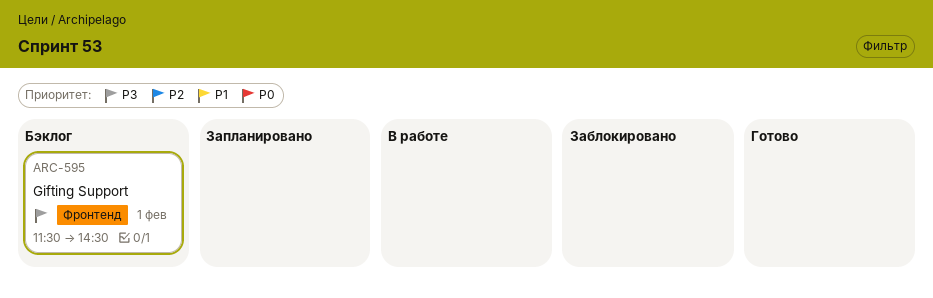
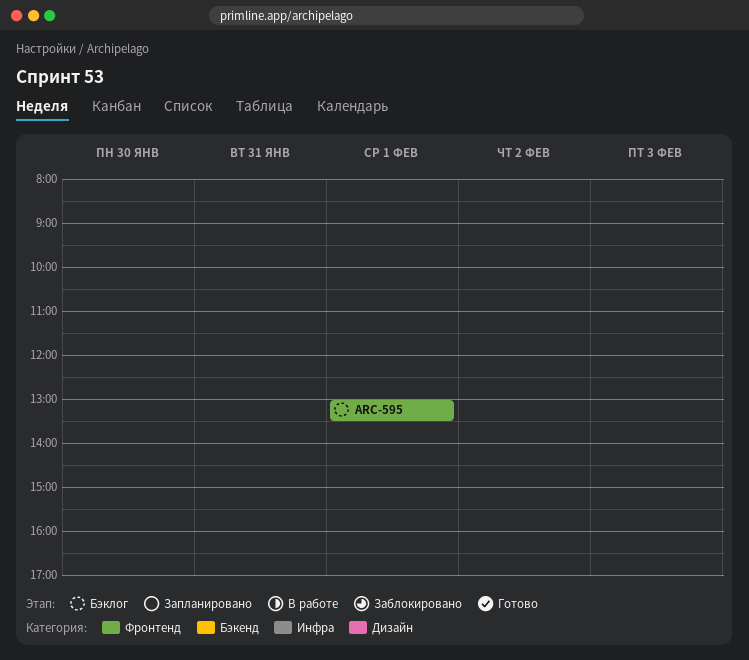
ARC-595, begins: 11:30 -> 13:00
ARC-595, ends: 14:30 -> 13:30

